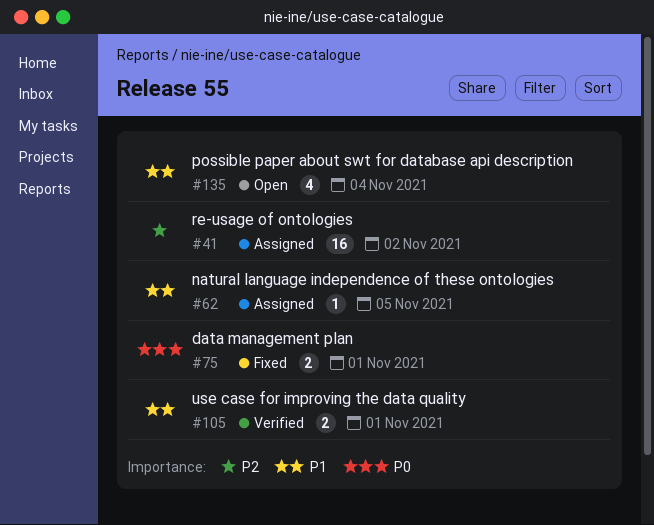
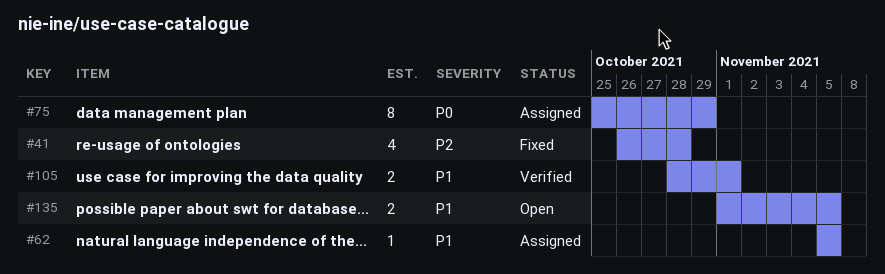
#41, status: Assigned -> Fixed
#41, estimate: 16 -> 4
#41, due: Nov 2 -> Oct 28
#75, status: Fixed -> Assigned
#75, estimate: 2 -> 8
#75, due: Nov 1 -> Oct 29
#135, estimate: 4 -> 2
#135, due: Nov 4 -> Nov 5

